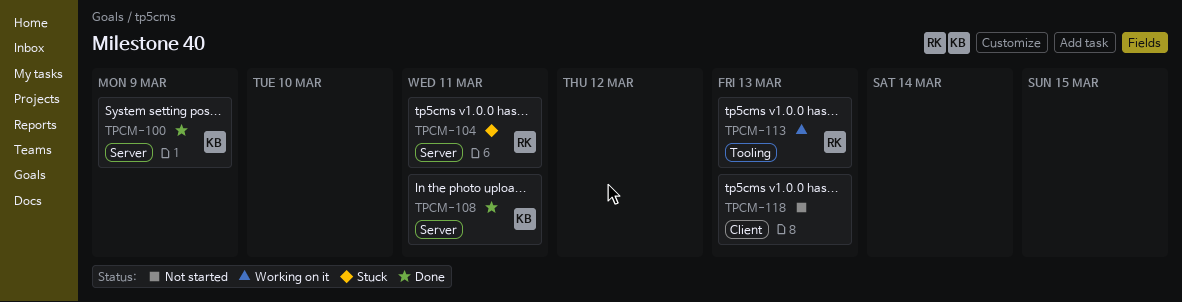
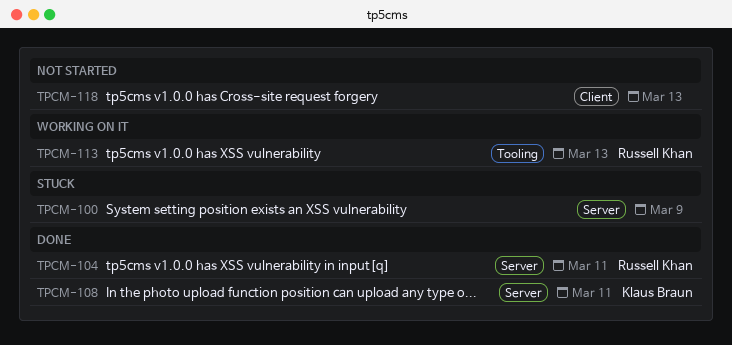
TPCM-100, status: Done -> Stuck
TPCM-100, owner: Klaus Braun -> none
TPCM-104, status: Stuck -> Done

